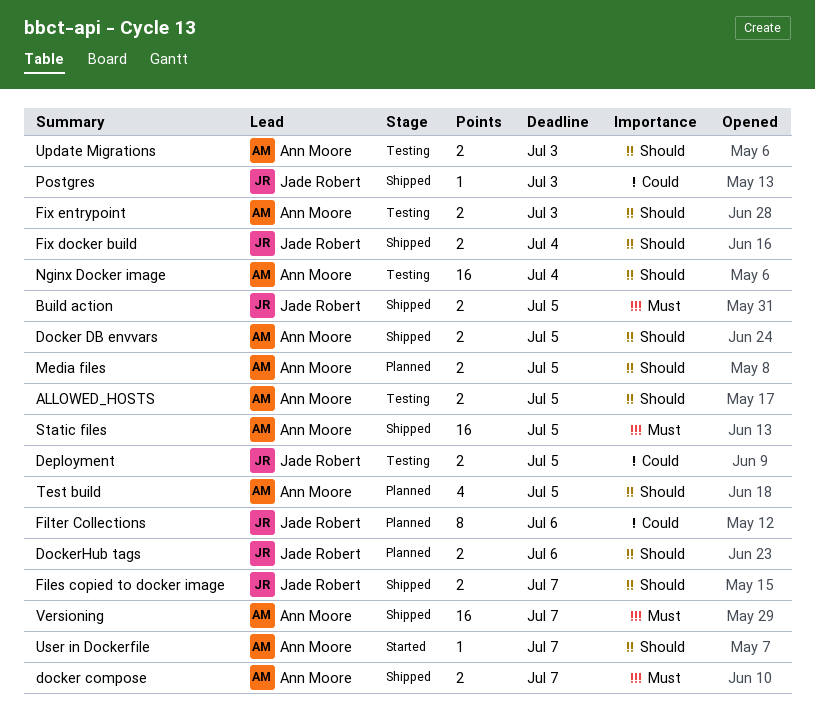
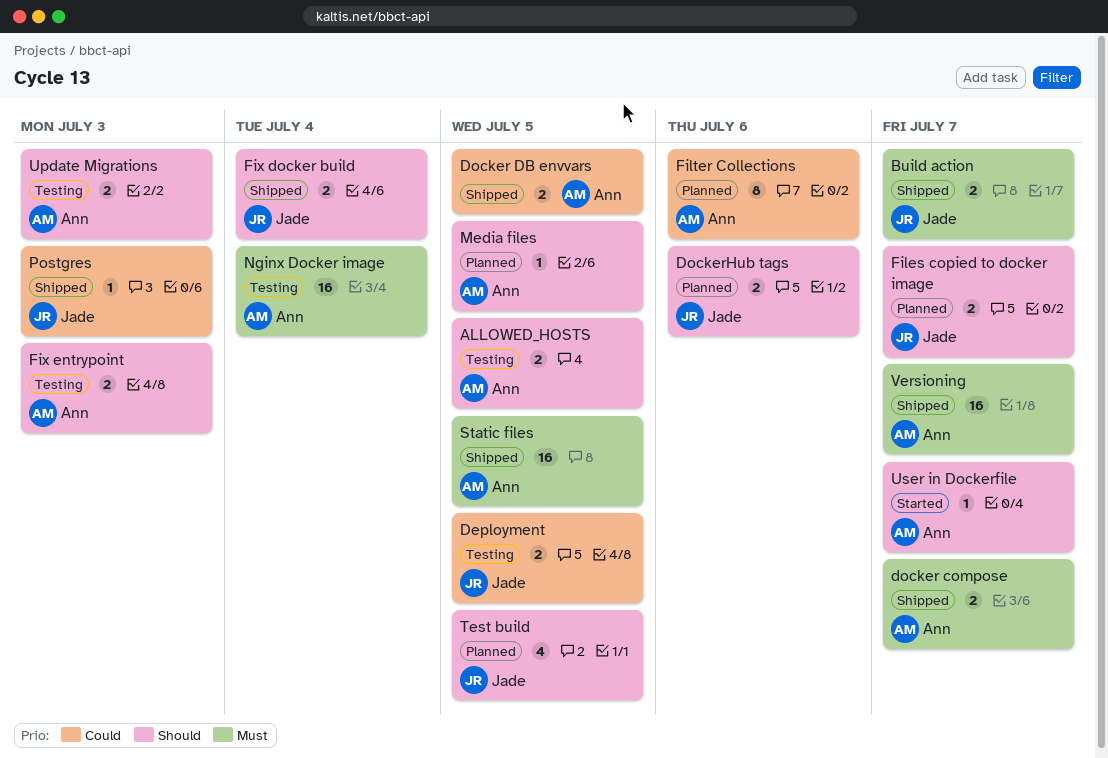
Build action, due: Jul 5 -> Jul 7
Docker DB envvars, priority: Should -> Could
Files copied to docker image, status: Shipped -> Planned
Filter Collections, owner: Jade Robert -> Ann Moore
Media files, estimate: 2 -> 1
Nginx Docker image, priority: Should -> Must
Test build, owner: Ann Moore -> Jade Robert

